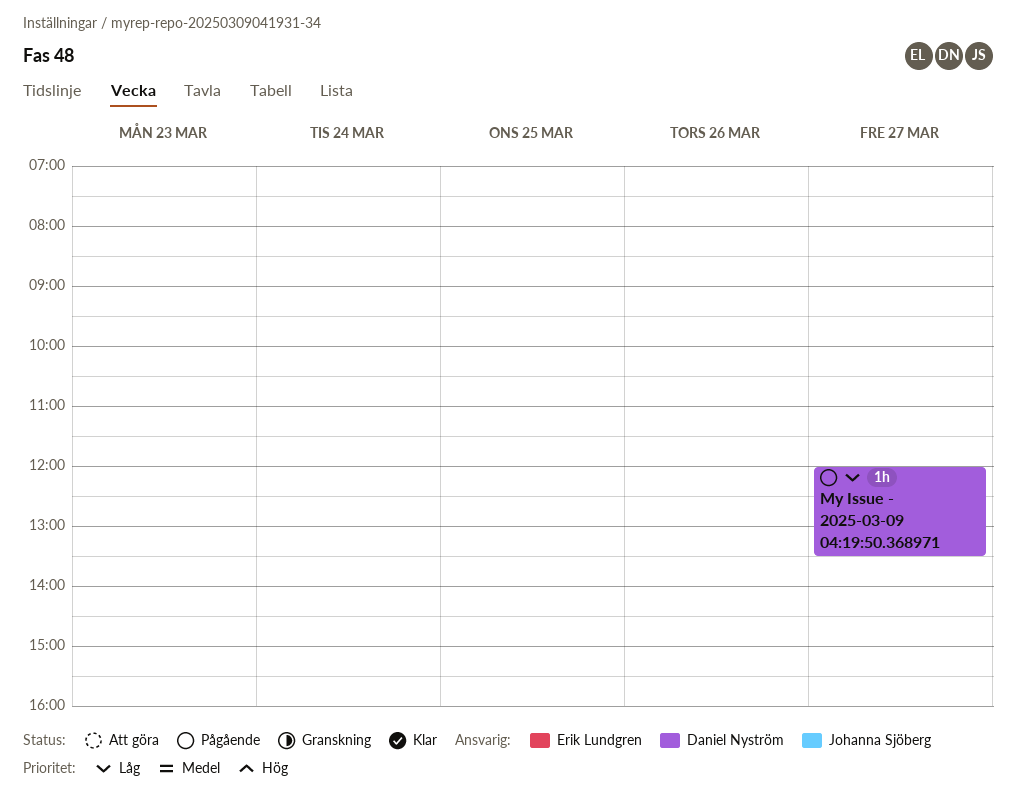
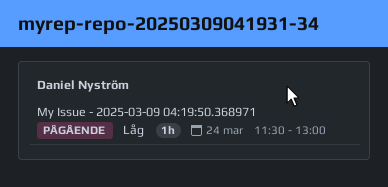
My Issue - 2025-03-09 04:19:50.368971, day: Mar 27 -> Mar 24
My Issue - 2025-03-09 04:19:50.368971, begins: 12:00 -> 11:30
My Issue - 2025-03-09 04:19:50.368971, ends: 13:30 -> 13:00

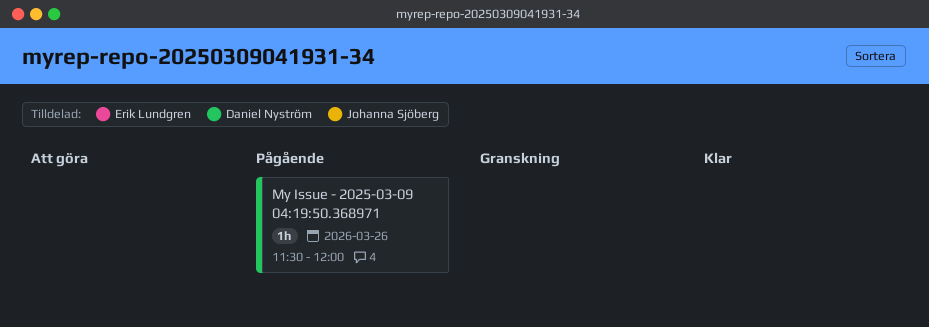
My Issue - 2025-03-09 04:19:50.368971, day: Mar 24 -> Mar 26
My Issue - 2025-03-09 04:19:50.368971, ends: 13:00 -> 12:00

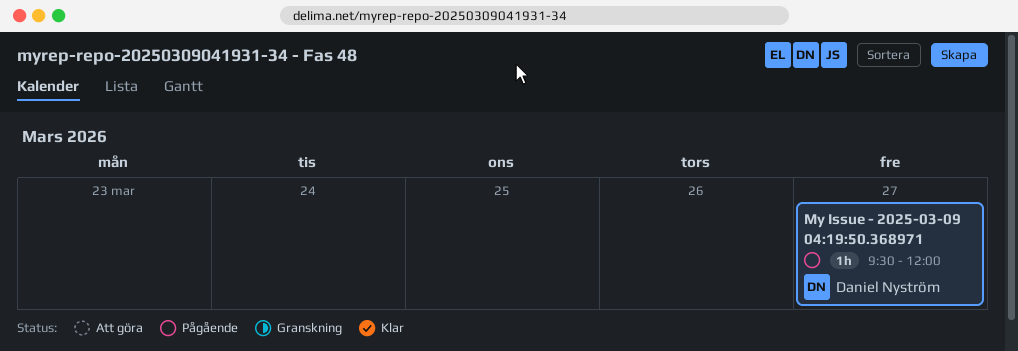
My Issue - 2025-03-09 04:19:50.368971, day: Mar 26 -> Mar 27
My Issue - 2025-03-09 04:19:50.368971, begins: 11:30 -> 09:30

